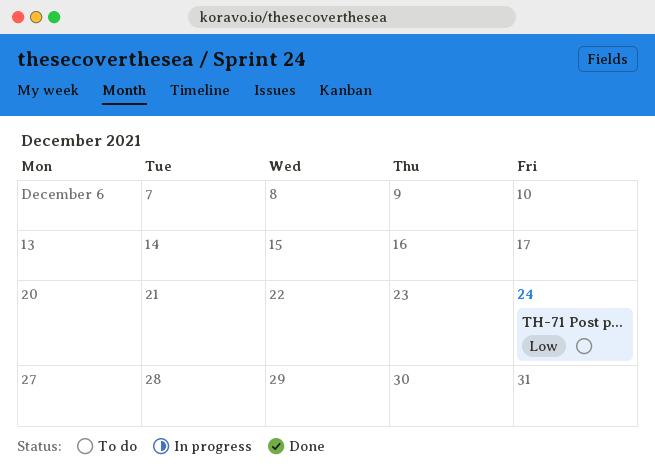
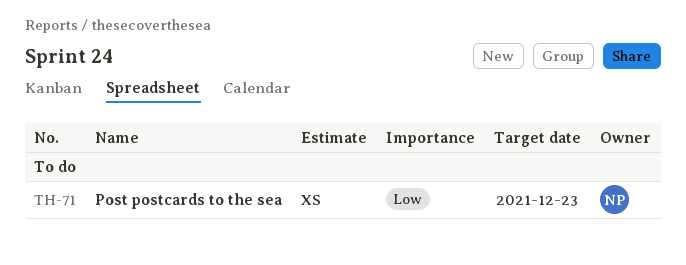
TH-71, due: Dec 24 -> Dec 23

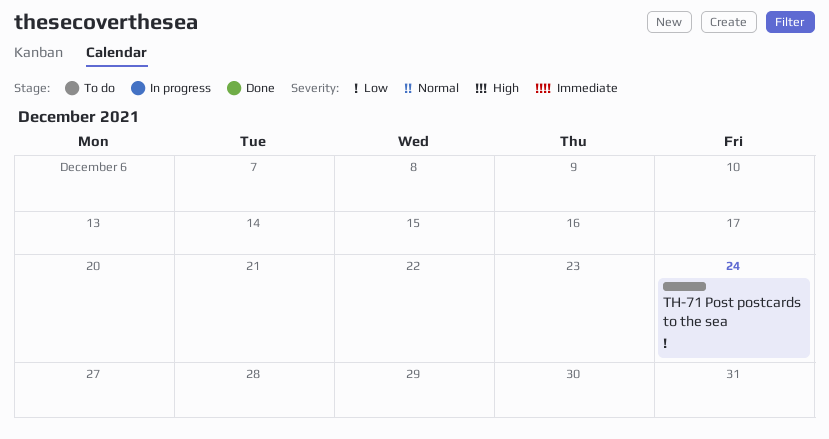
TH-71, due: Dec 23 -> Dec 24

